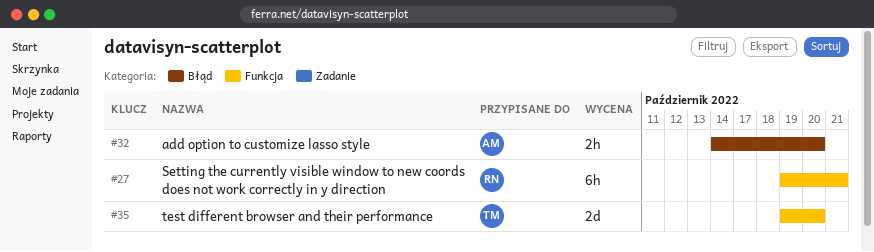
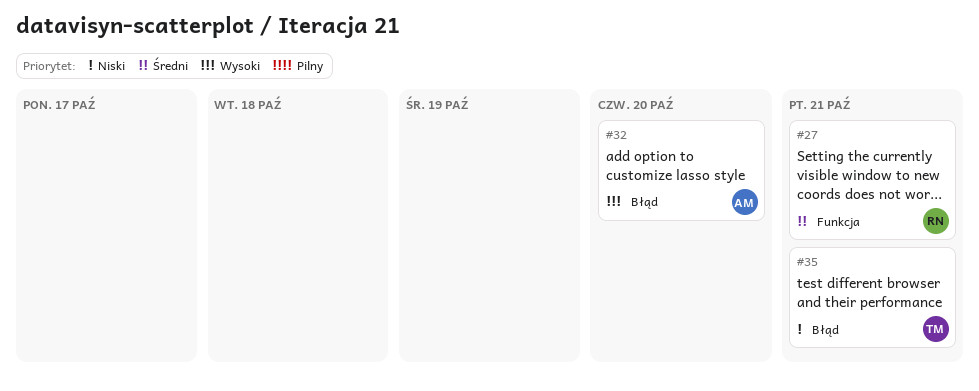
#35, label: Funkcja -> Błąd
#35, due: Oct 20 -> Oct 21

